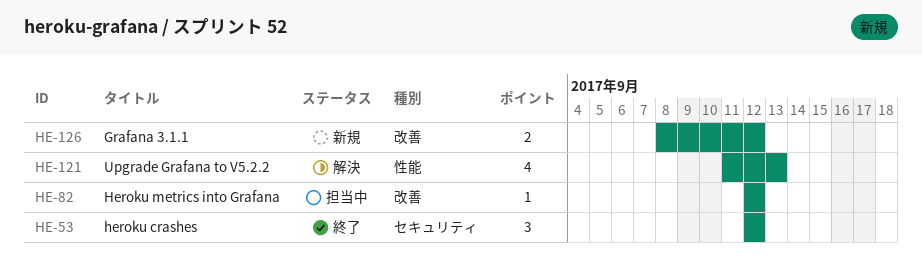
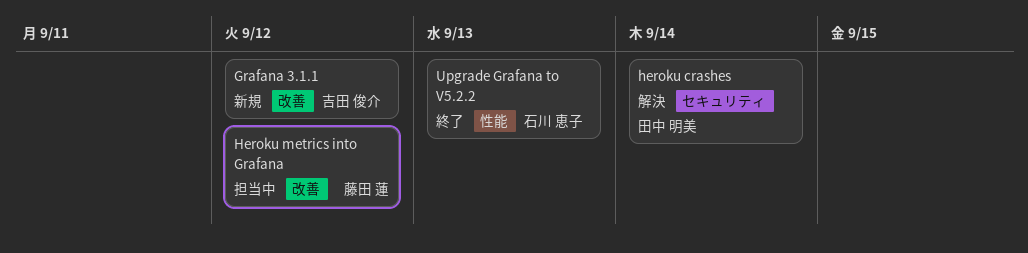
heroku crashes, status: 終了 -> 解決
heroku crashes, due: Sep 12 -> Sep 14
Upgrade Grafana to V5.2.2, status: 解決 -> 終了

